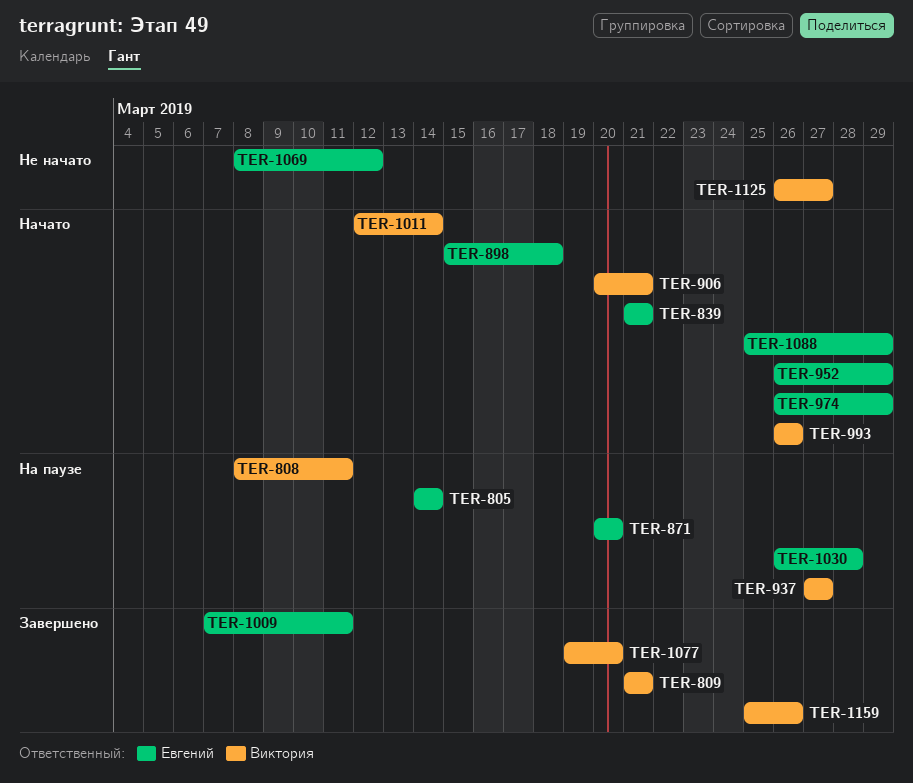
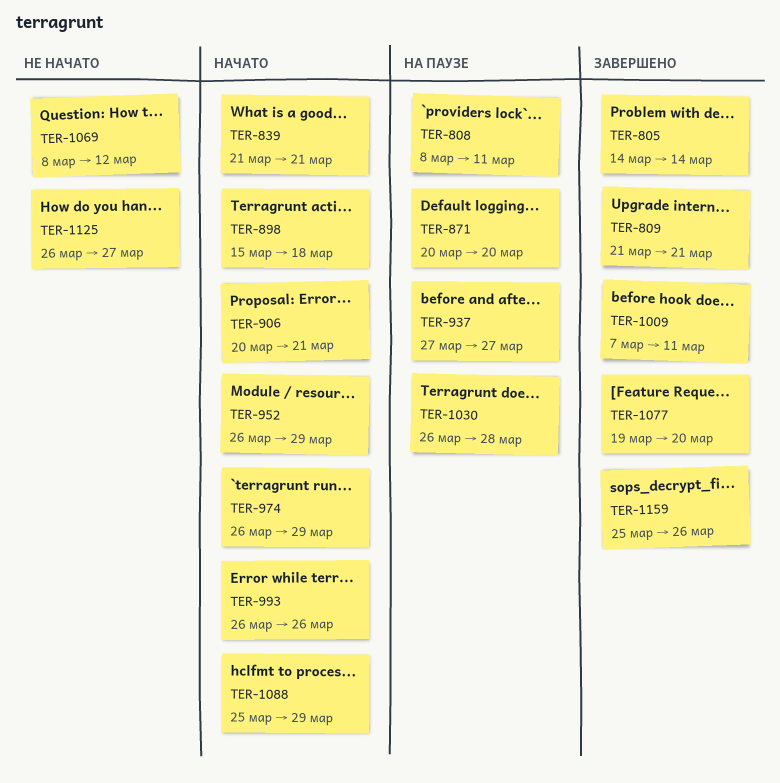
TER-805, status: На паузе -> Завершено
TER-1011: present -> none

